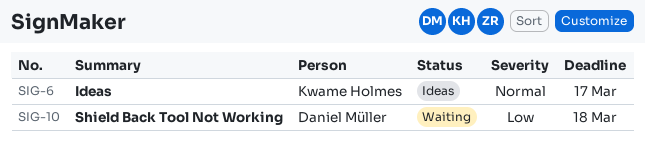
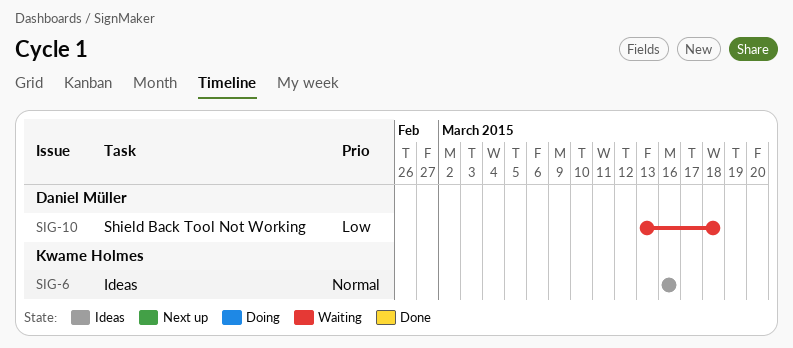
SIG-6, due: Mar 17 -> Mar 16

